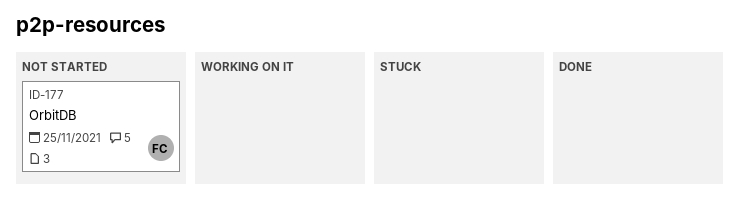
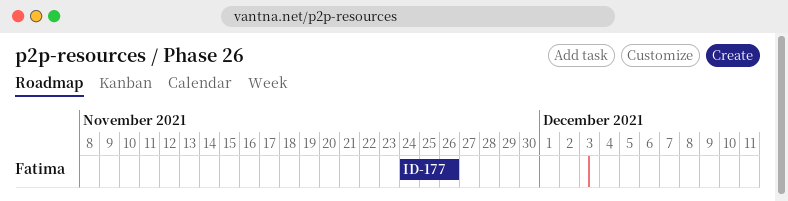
ID-177, due: Nov 25 -> Nov 26

